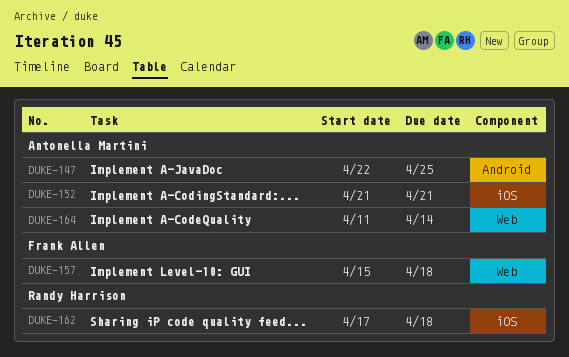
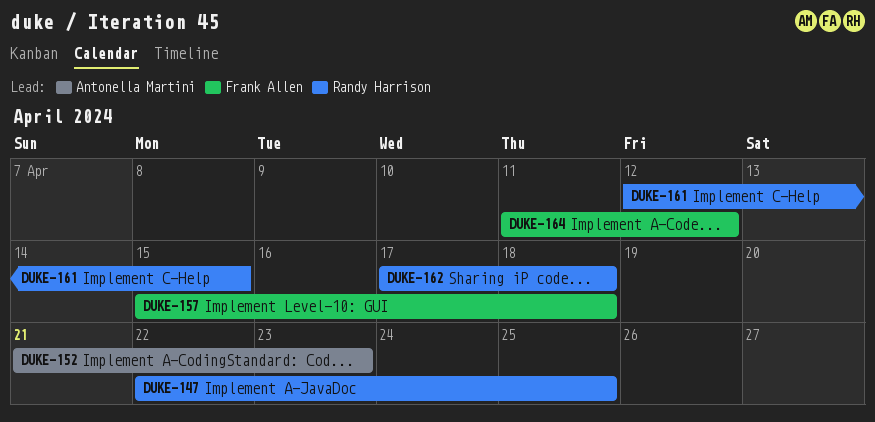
DUKE-147, owner: Antonella Martini -> Randy Harrison
DUKE-152, due: Apr 21 -> Apr 23
DUKE-161: none -> present
DUKE-164, owner: Antonella Martini -> Frank Allen
DUKE-164, due: Apr 14 -> Apr 12

